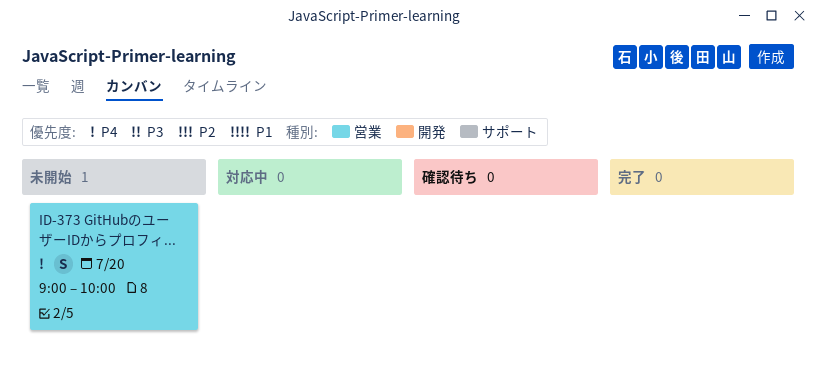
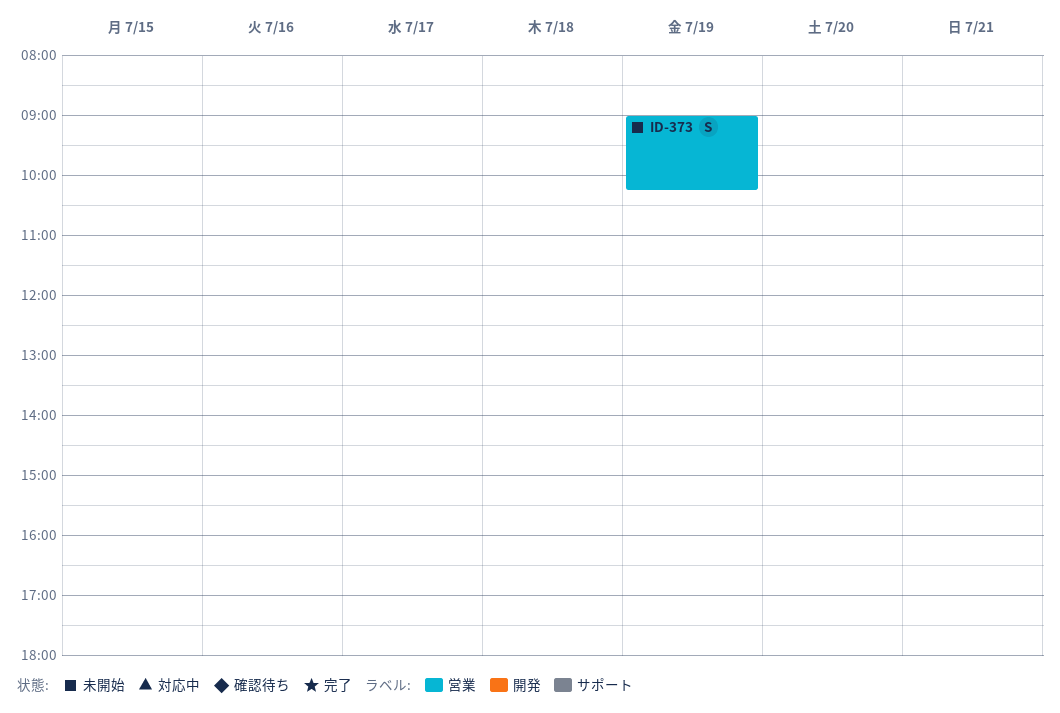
ID-373, day: Jul 20 -> Jul 19
ID-373, ends: 10:00 -> 10:15

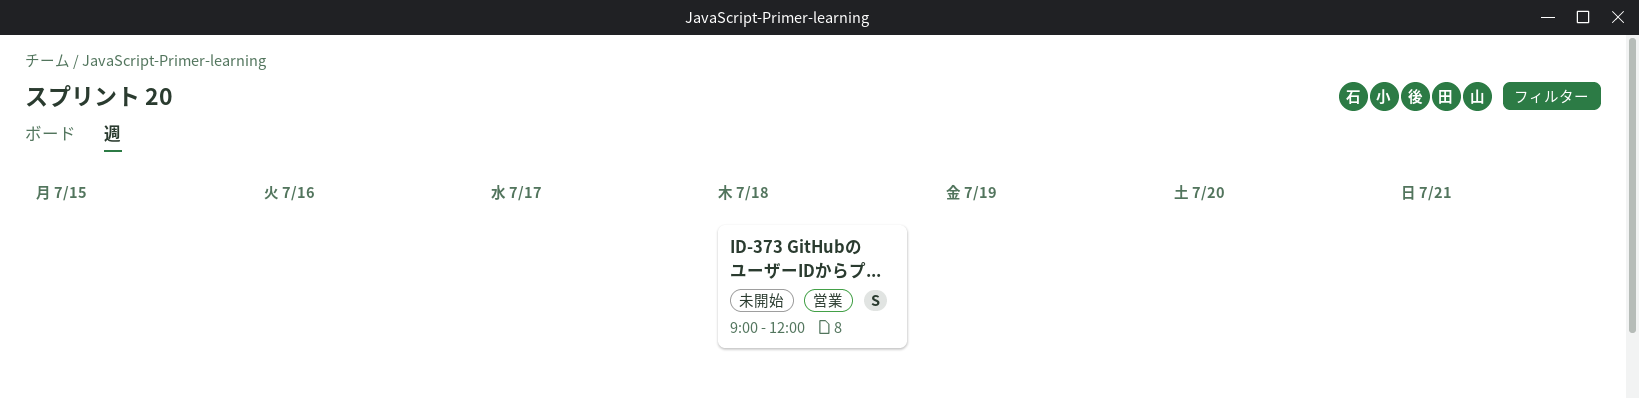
ID-373, day: Jul 19 -> Jul 18
ID-373, ends: 10:15 -> 12:00

